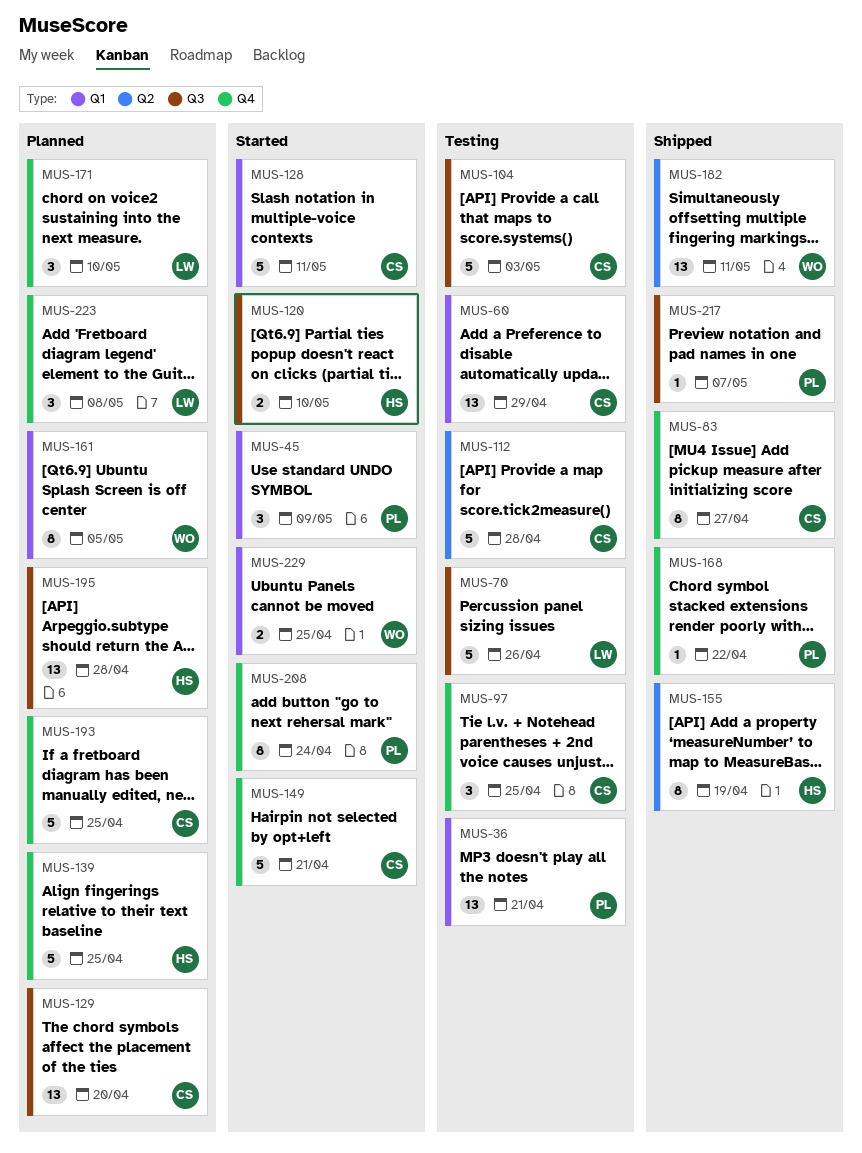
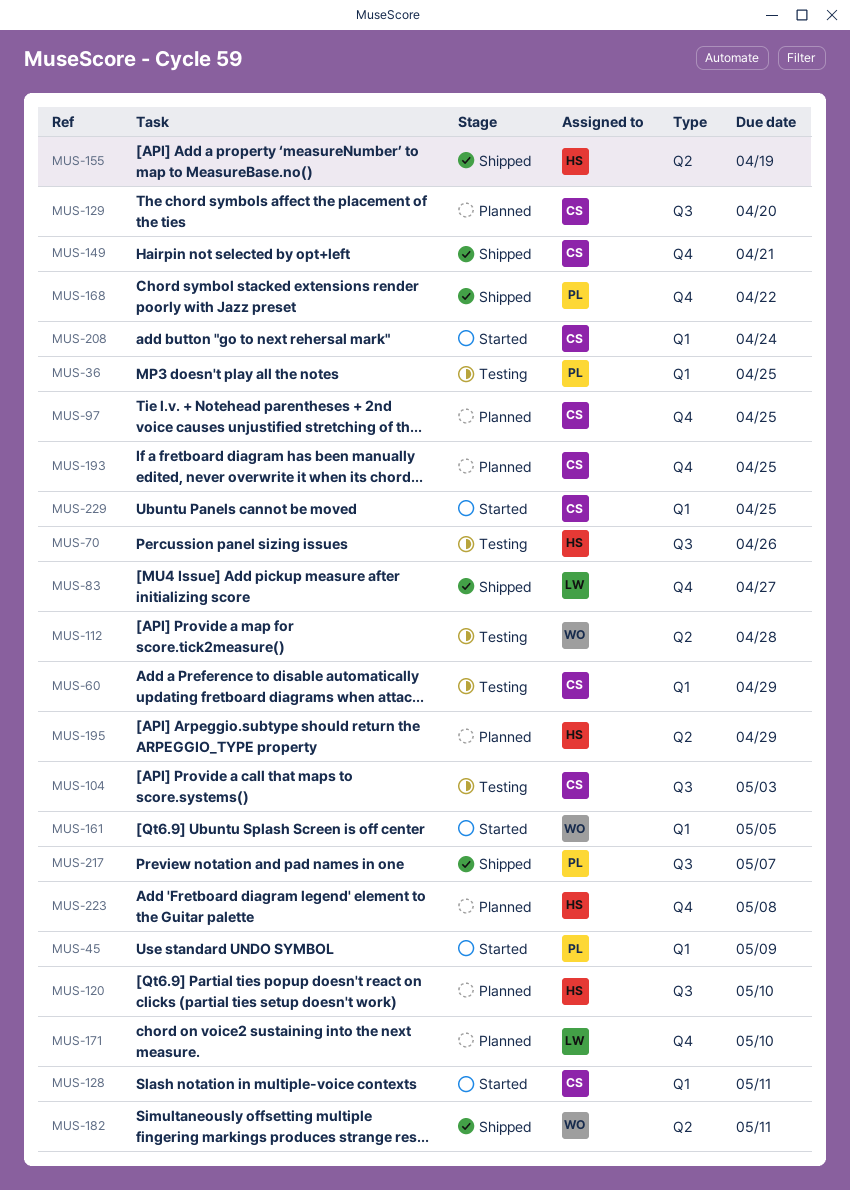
MUS-36, due: Apr 21 -> Apr 25
MUS-70, owner: LW -> HS
MUS-83, owner: CS -> LW
MUS-97, status: Testing -> Planned
MUS-112, owner: CS -> WO
MUS-120, status: Started -> Planned
MUS-139: present -> none
MUS-149, status: Started -> Shipped
MUS-161, status: Planned -> Started
MUS-195, label: Q3 -> Q2
MUS-195, due: Apr 28 -> Apr 29
MUS-208, owner: PL -> CS
MUS-208, label: Q4 -> Q1
MUS-223, owner: LW -> HS
MUS-229, owner: WO -> CS

